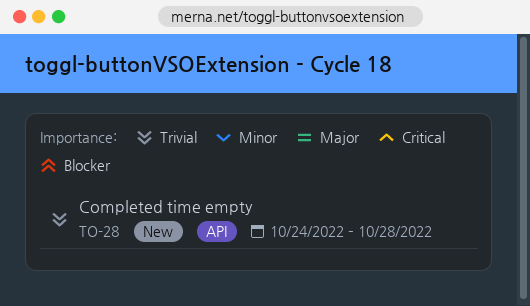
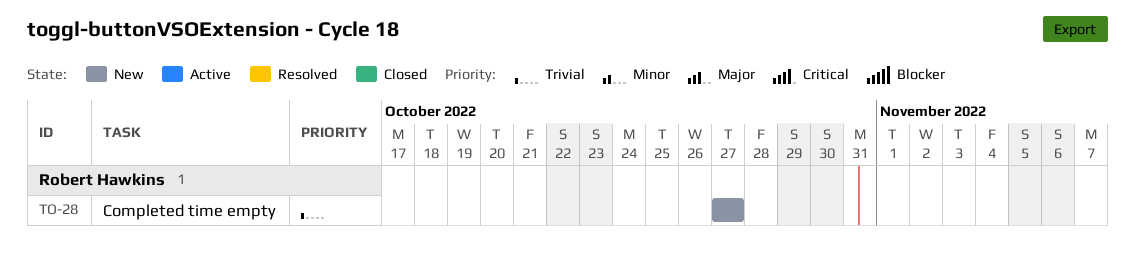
TO-28, start: Oct 24 -> Oct 27
TO-28, due: Oct 28 -> Oct 27

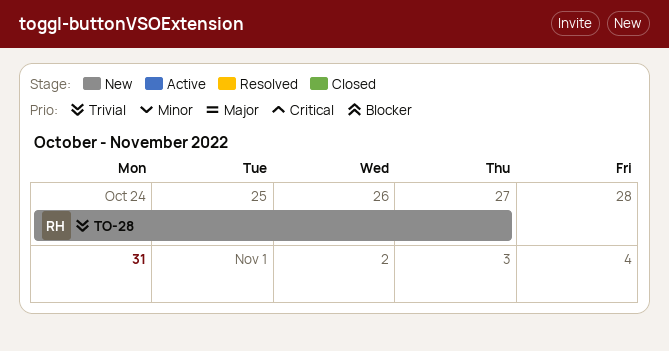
TO-28, start: Oct 27 -> Oct 24

